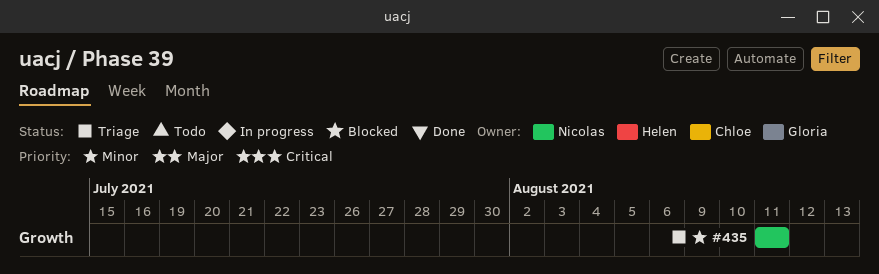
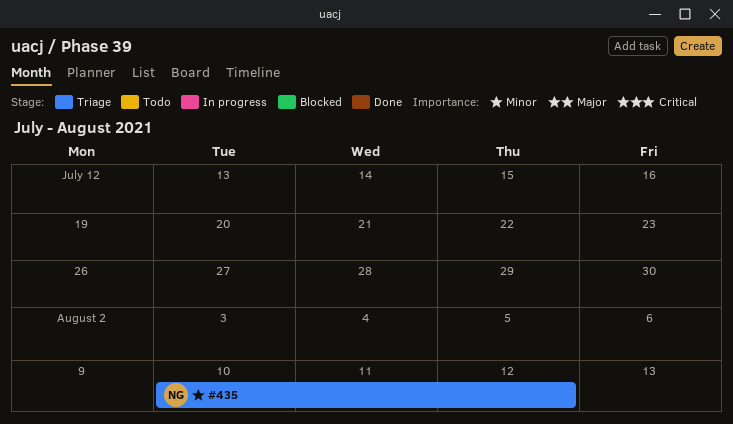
#435, start: Aug 11 -> Aug 10
#435, due: Aug 11 -> Aug 12

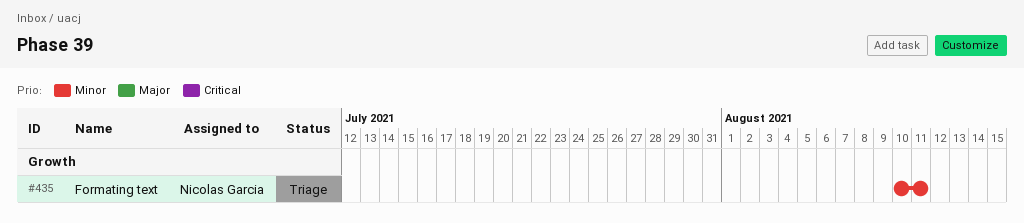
#435, due: Aug 12 -> Aug 11

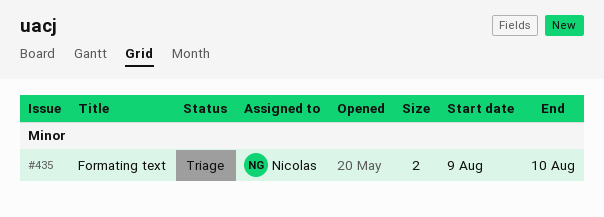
#435, start: Aug 10 -> Aug 9
#435, due: Aug 11 -> Aug 10

